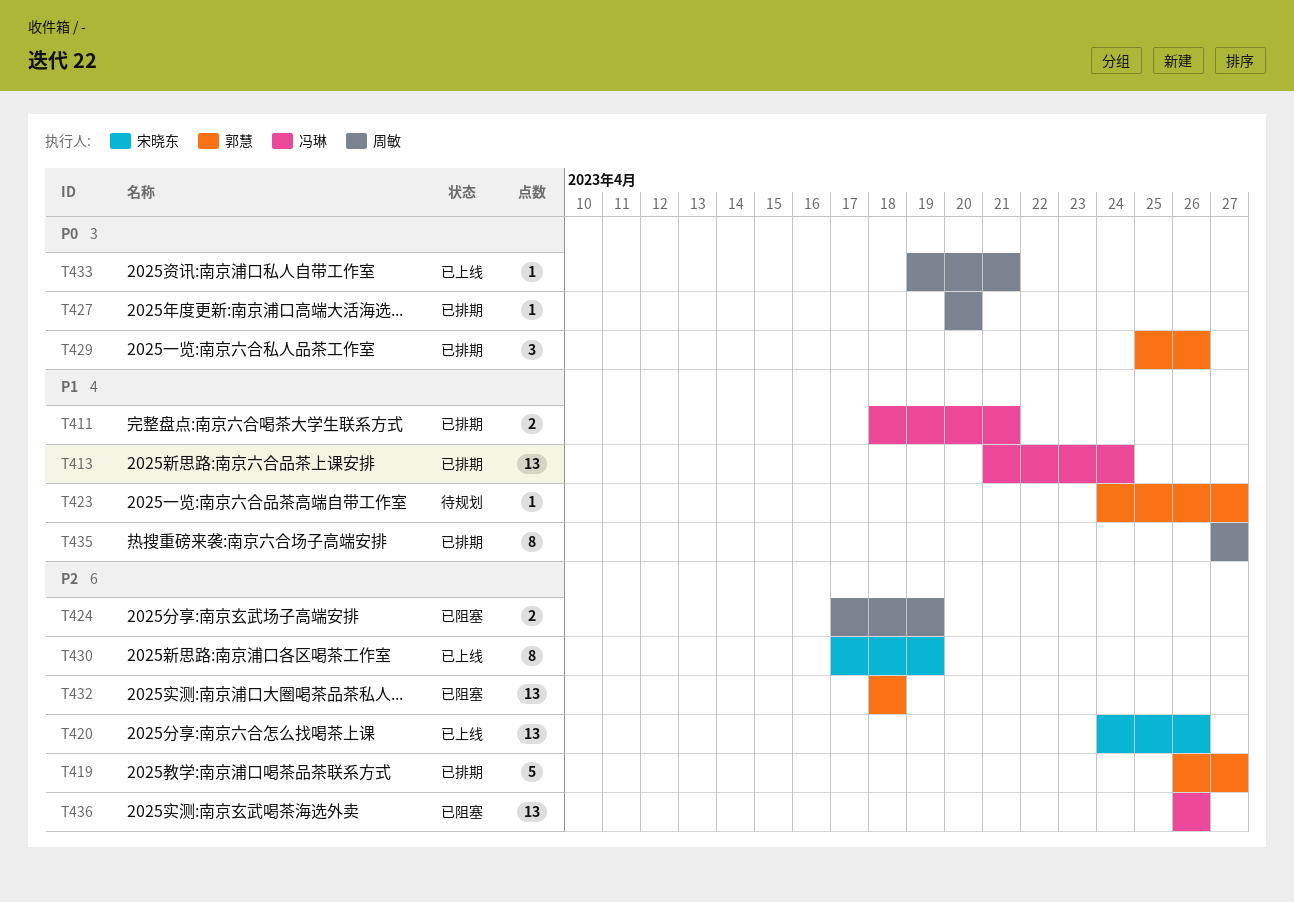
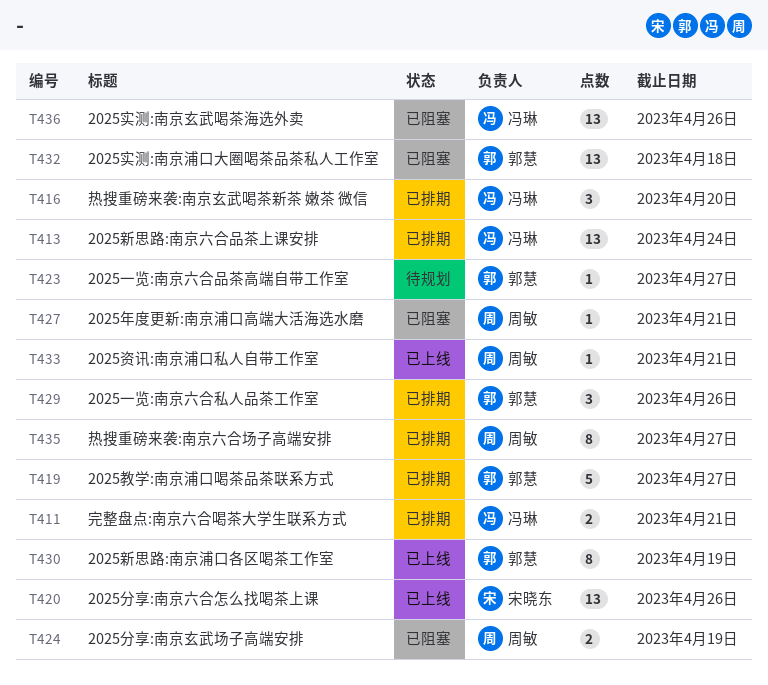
T416: none -> present
T427, status: 已排期 -> 已阻塞
T427, due: Apr 20 -> Apr 21
T430, owner: 宋晓东 -> 郭慧

